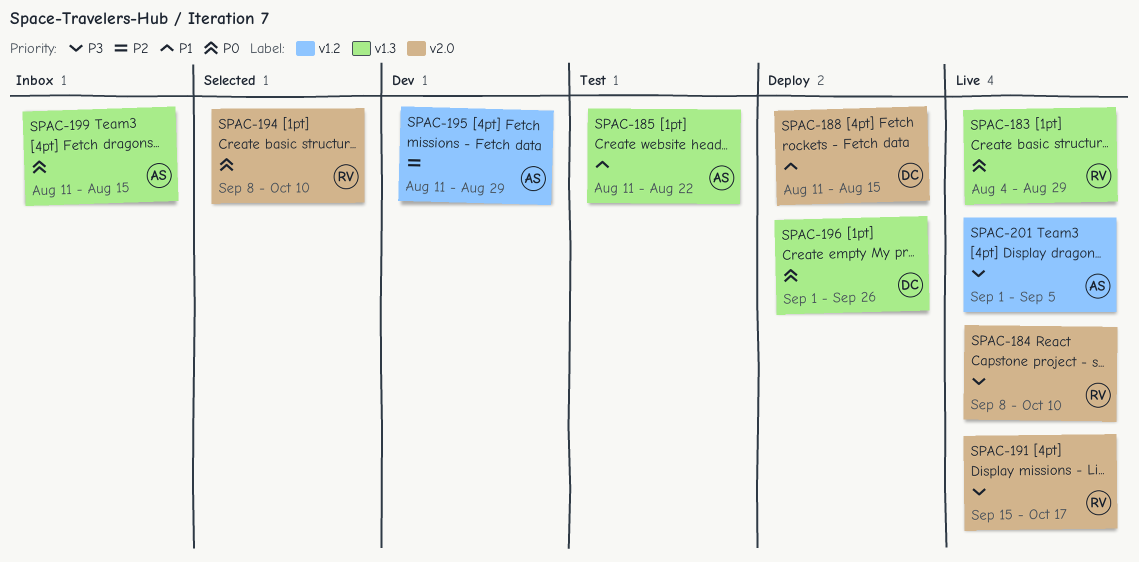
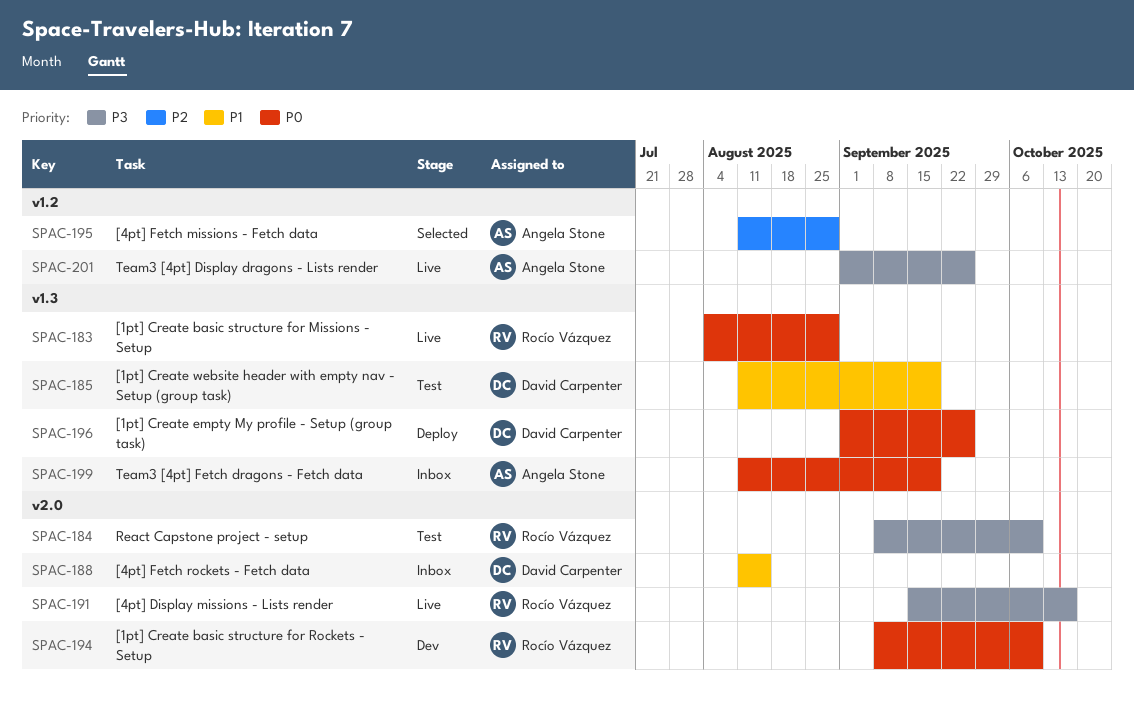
SPAC-184, status: Live -> Test
SPAC-185, owner: Angela Stone -> David Carpenter
SPAC-185, due: Aug 22 -> Sep 19
SPAC-188, status: Deploy -> Inbox
SPAC-194, status: Selected -> Dev
SPAC-195, status: Dev -> Selected
SPAC-199, due: Aug 15 -> Sep 19
SPAC-201, due: Sep 5 -> Sep 26

